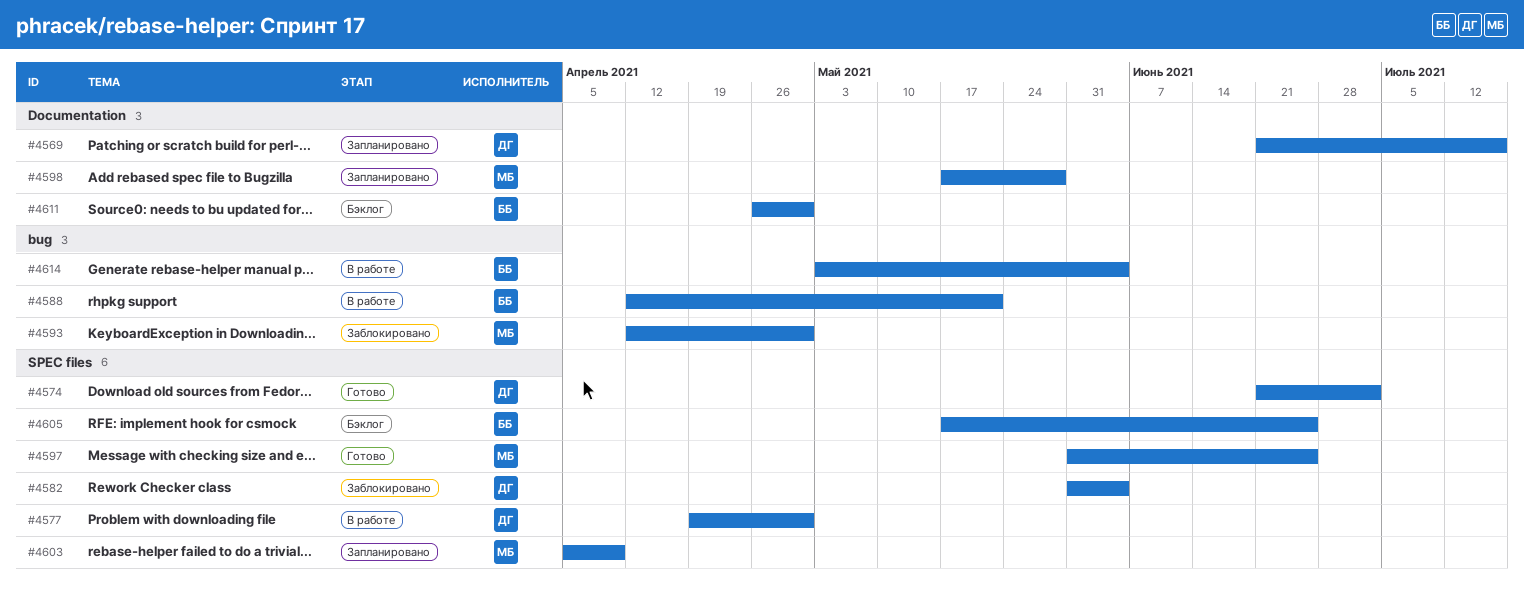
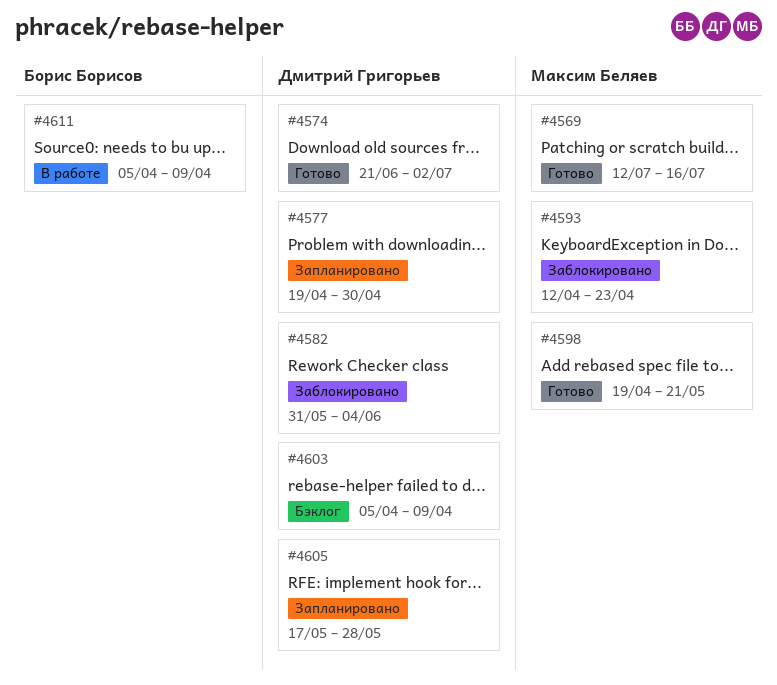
#4569, status: Запланировано -> Готово
#4569, owner: Дмитрий Григорьев -> Максим Беляев
#4569, start: Jun 21 -> Jul 12
#4577, status: В работе -> Запланировано
#4588: present -> none
#4593, due: Apr 30 -> Apr 23
#4597: present -> none
#4598, status: Запланировано -> Готово
#4598, start: May 17 -> Apr 19
#4598, due: May 28 -> May 21
#4603, status: Запланировано -> Бэклог
#4603, owner: Максим Беляев -> Дмитрий Григорьев
#4605, status: Бэклог -> Запланировано
#4605, owner: Борис Борисов -> Дмитрий Григорьев
#4605, due: Jun 25 -> May 28
#4611, status: Бэклог -> В работе
#4611, start: Apr 26 -> Apr 5
#4611, due: Apr 30 -> Apr 9
#4614: present -> none

